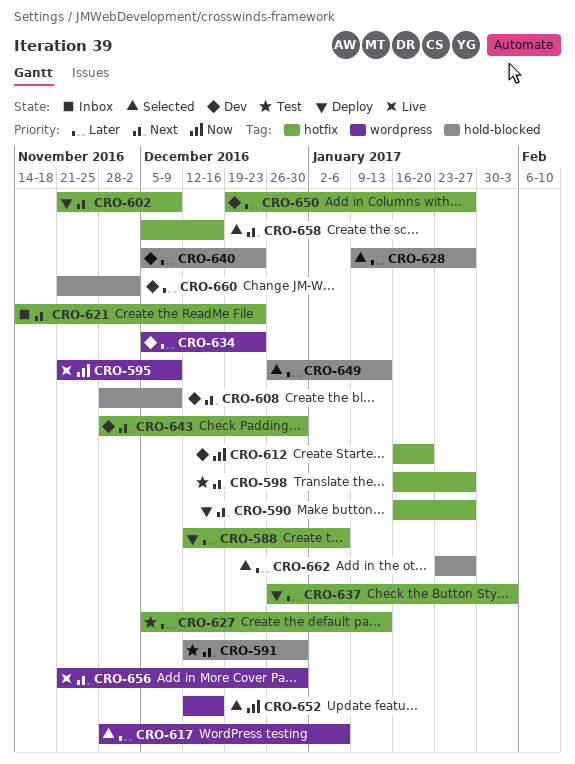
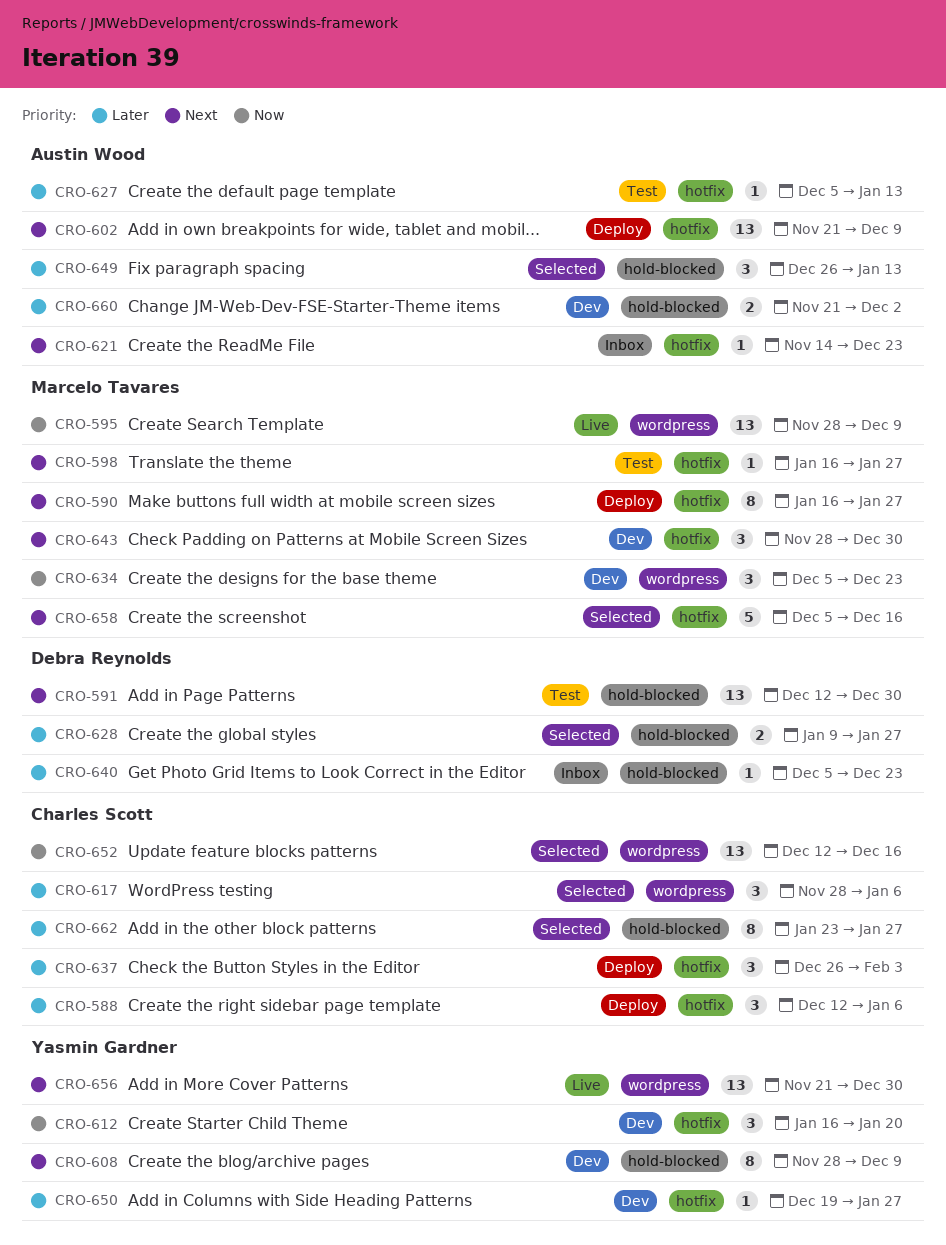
CRO-595, start: Nov 21 -> Nov 28
CRO-634, priority: Later -> Now
CRO-640, status: Dev -> Inbox

